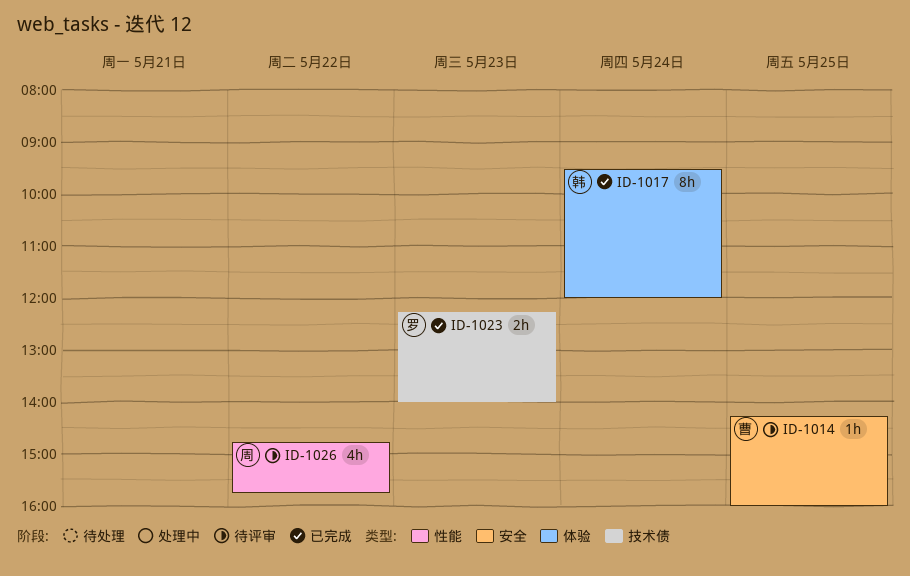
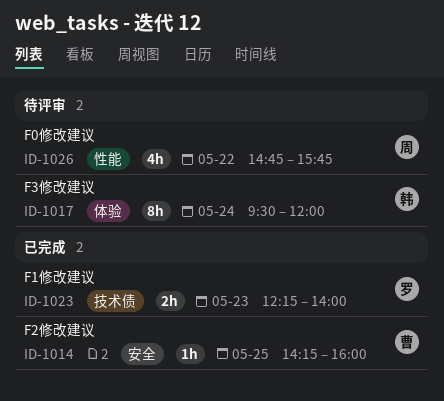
ID-1014, status: 待评审 -> 已完成
ID-1017, status: 已完成 -> 待评审

